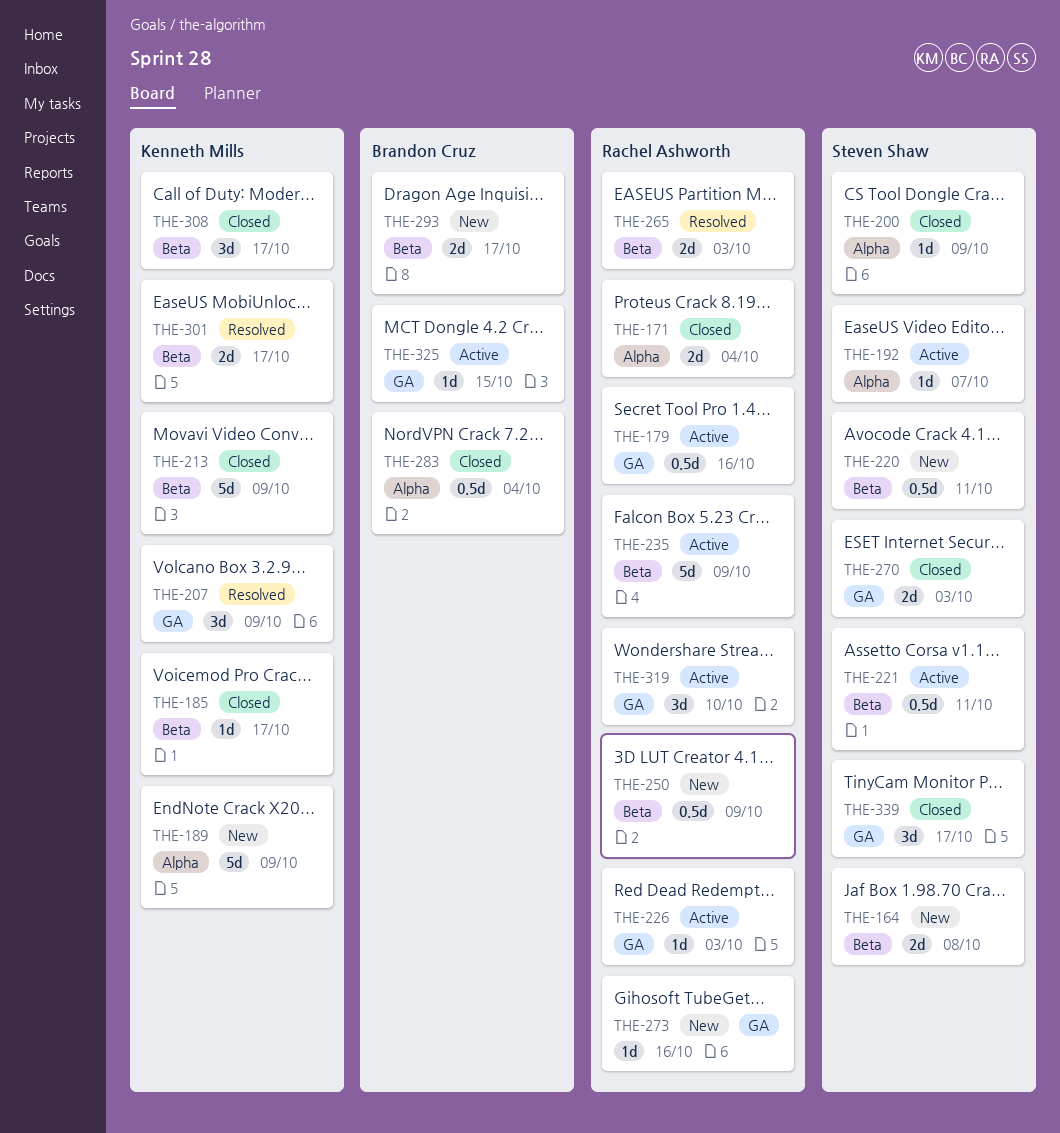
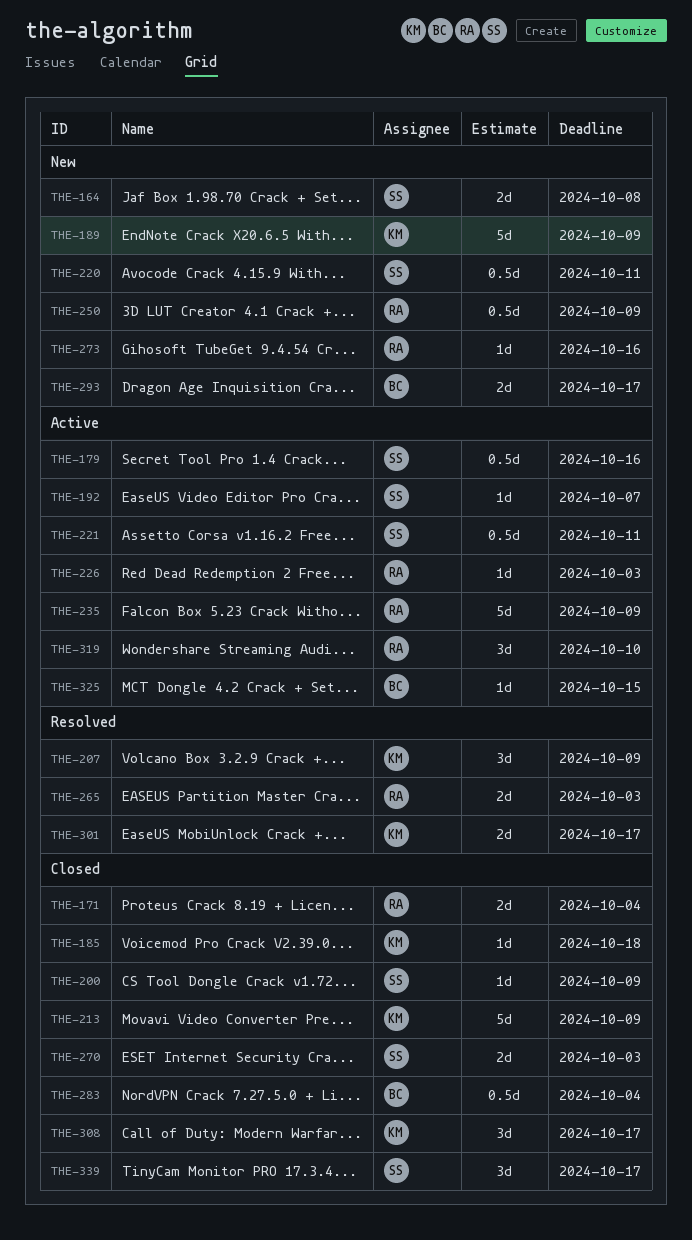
THE-179, owner: Rachel Ashworth -> Steven Shaw
THE-185, due: Oct 17 -> Oct 18

